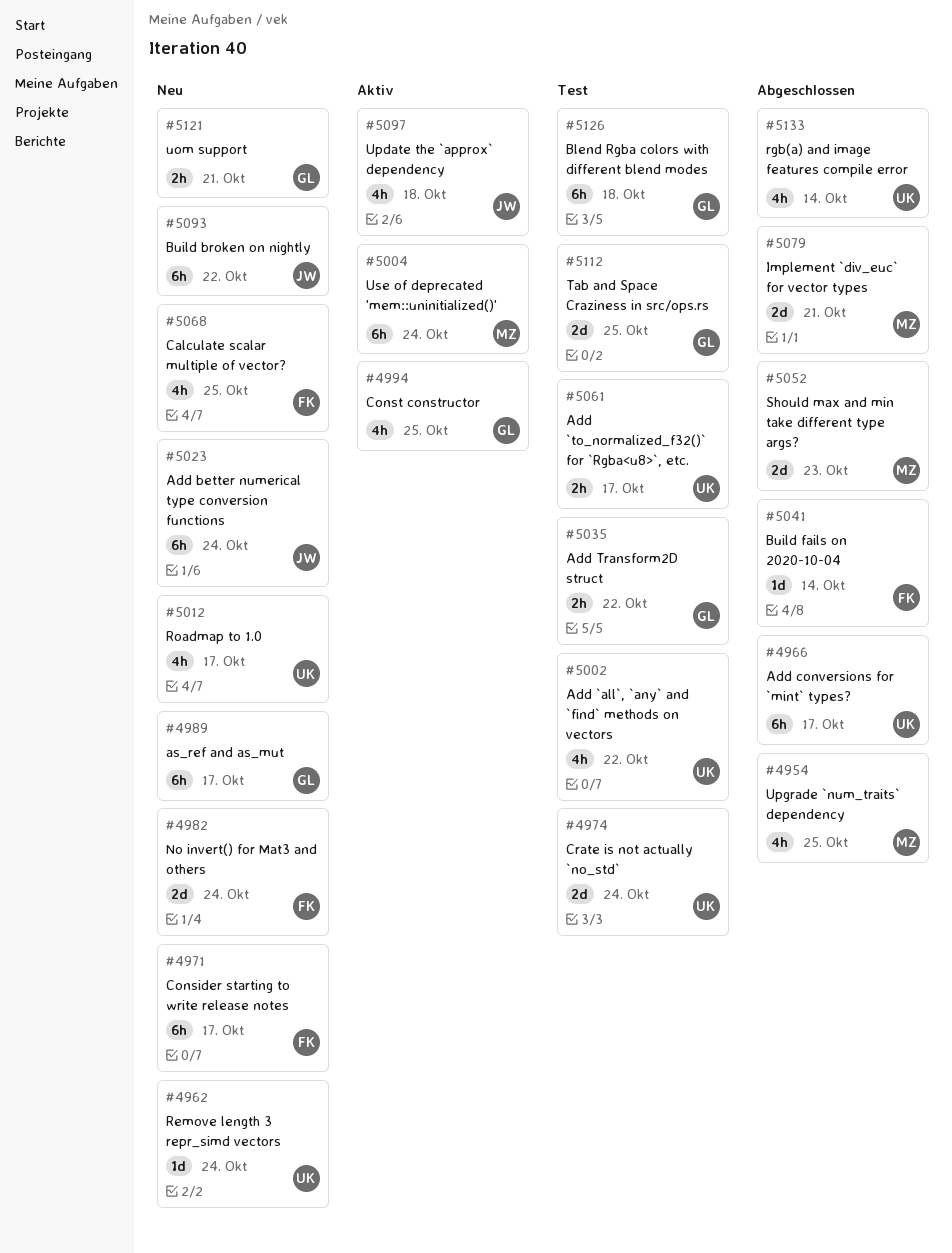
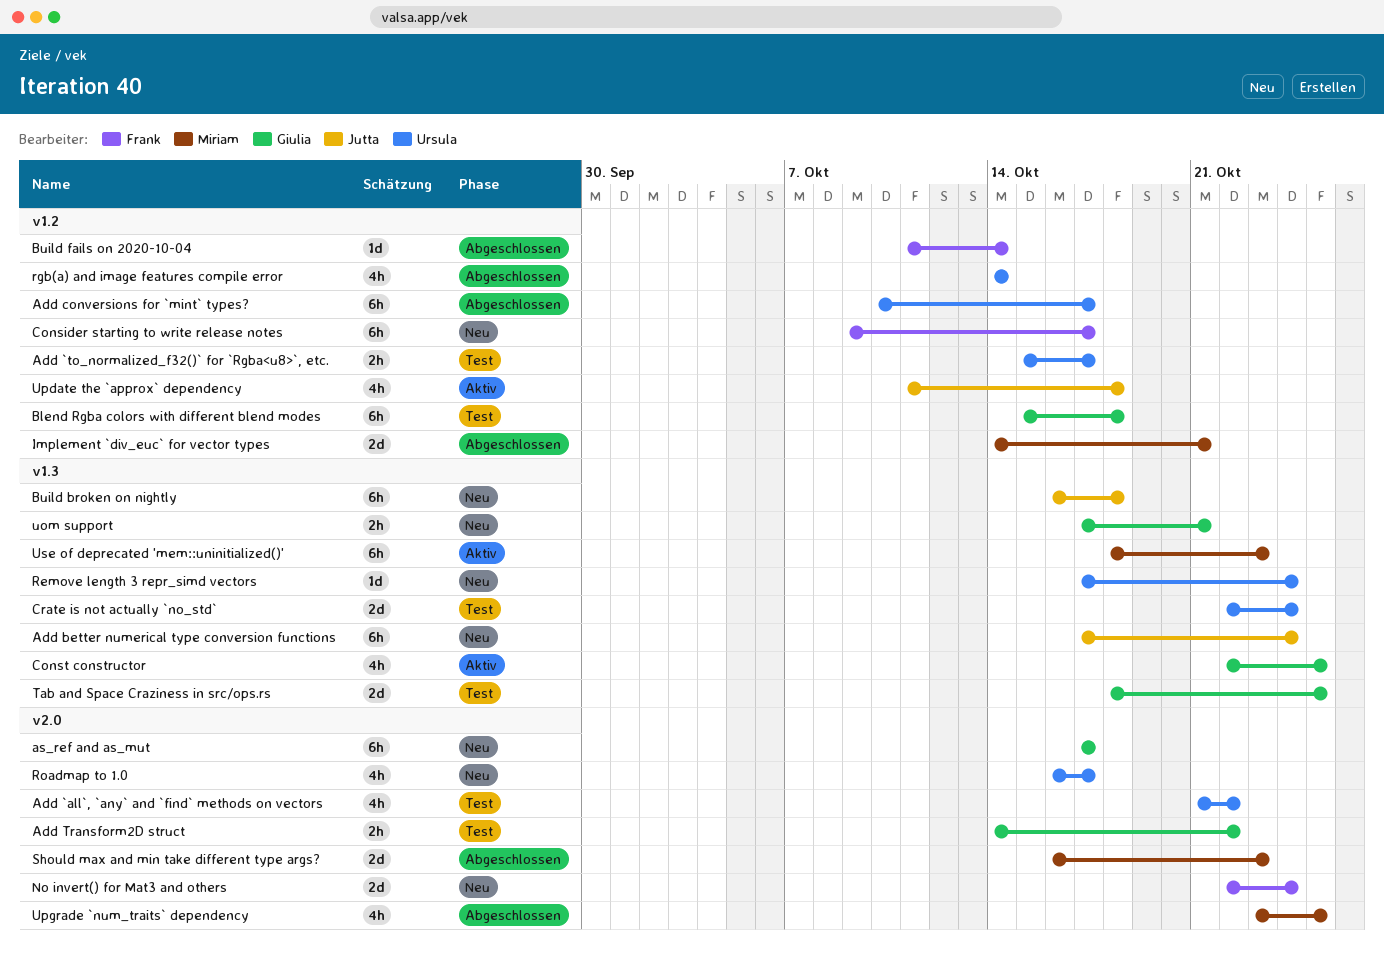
Build broken on nightly, due: Oct 22 -> Oct 18
Calculate scalar multiple of vector?: present -> none
Use of deprecated 'mem::uninitialized()', due: Oct 24 -> Oct 23

